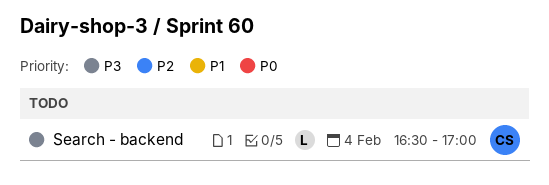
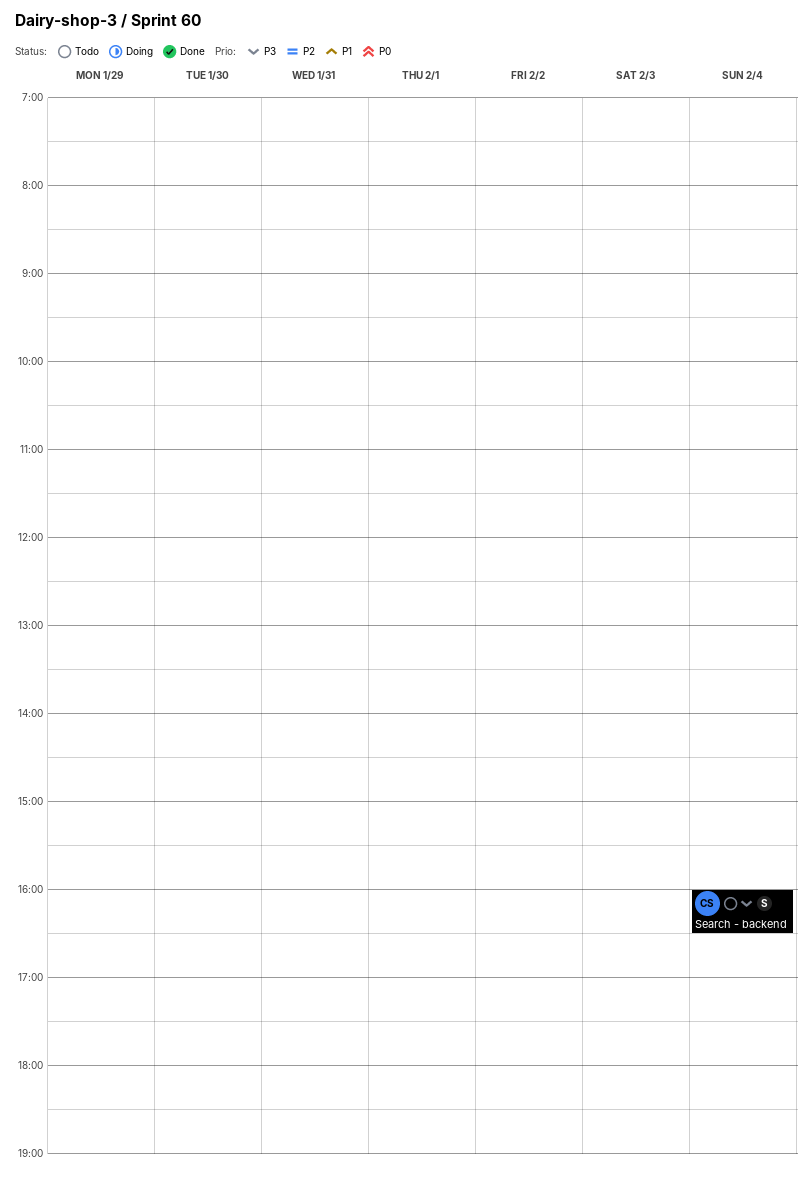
Search - backend, estimate: L -> S
Search - backend, begins: 16:30 -> 16:00
Search - backend, ends: 17:00 -> 16:30

